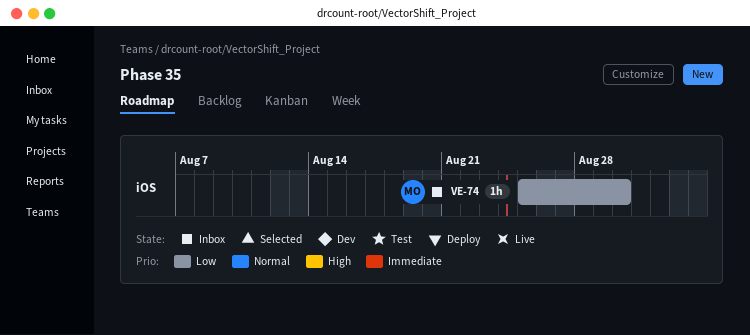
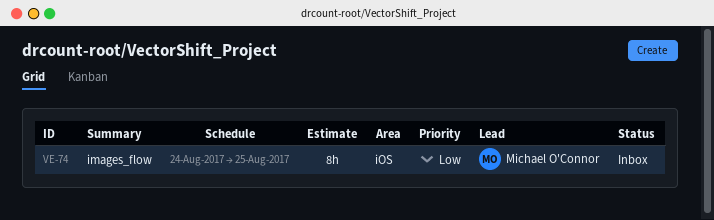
VE-74, estimate: 1h -> 8h
VE-74, start: Aug 25 -> Aug 24
VE-74, due: Aug 30 -> Aug 25

